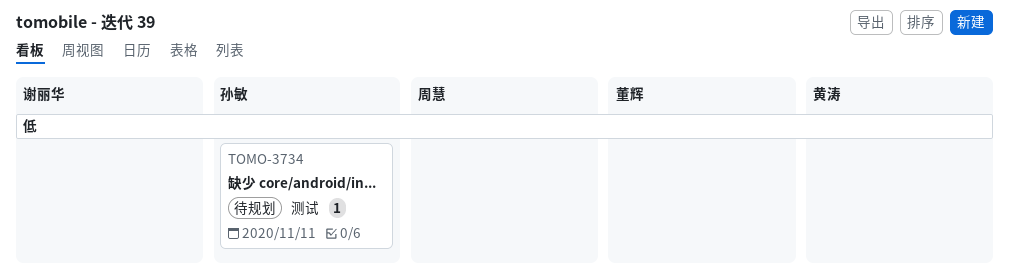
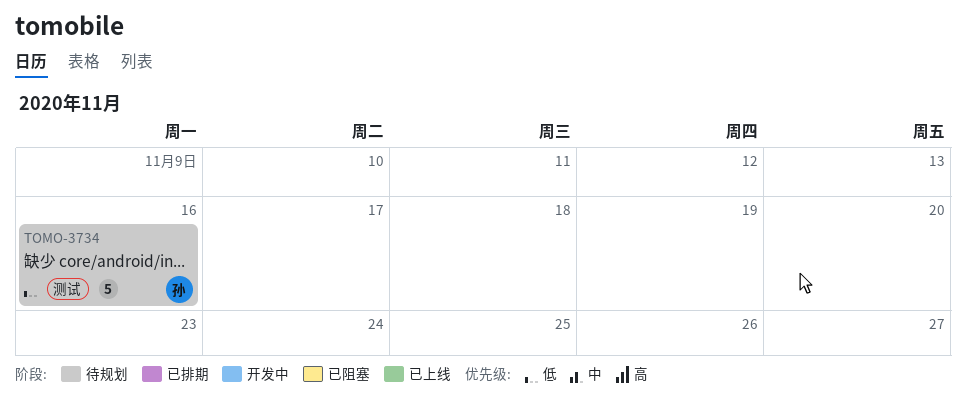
TOMO-3734, estimate: 1 -> 5
TOMO-3734, due: Nov 11 -> Nov 16

